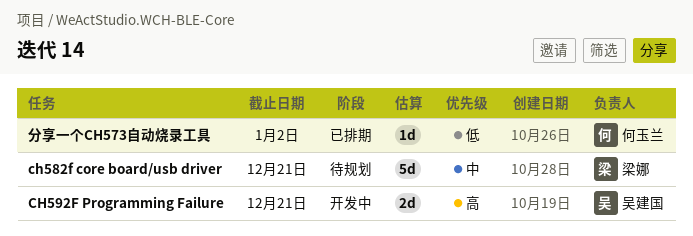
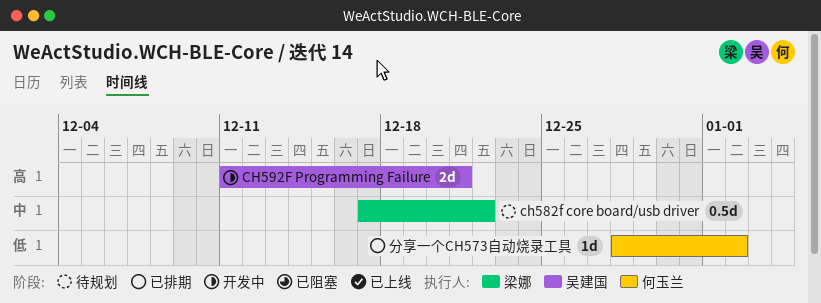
ch582f core board/usb driver, estimate: 5d -> 0.5d
ch582f core board/usb driver, due: Dec 21 -> Dec 22

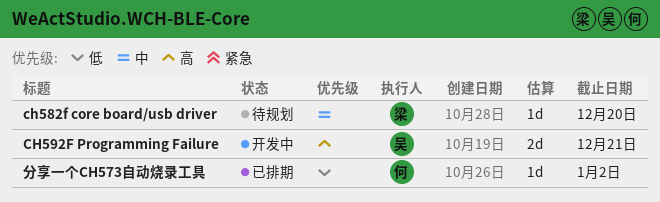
ch582f core board/usb driver, estimate: 0.5d -> 1d
ch582f core board/usb driver, due: Dec 22 -> Dec 20

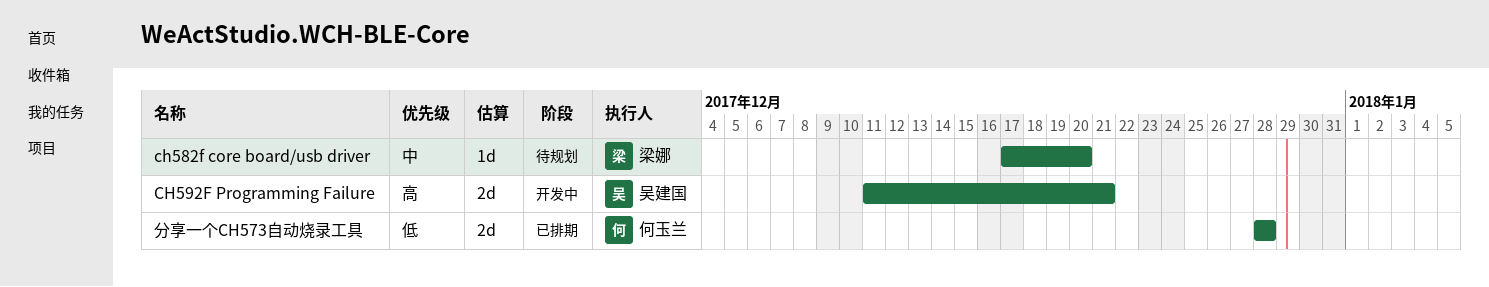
分享一个CH573自动烧录工具, estimate: 1d -> 2d
分享一个CH573自动烧录工具, due: Jan 2 -> Dec 28

